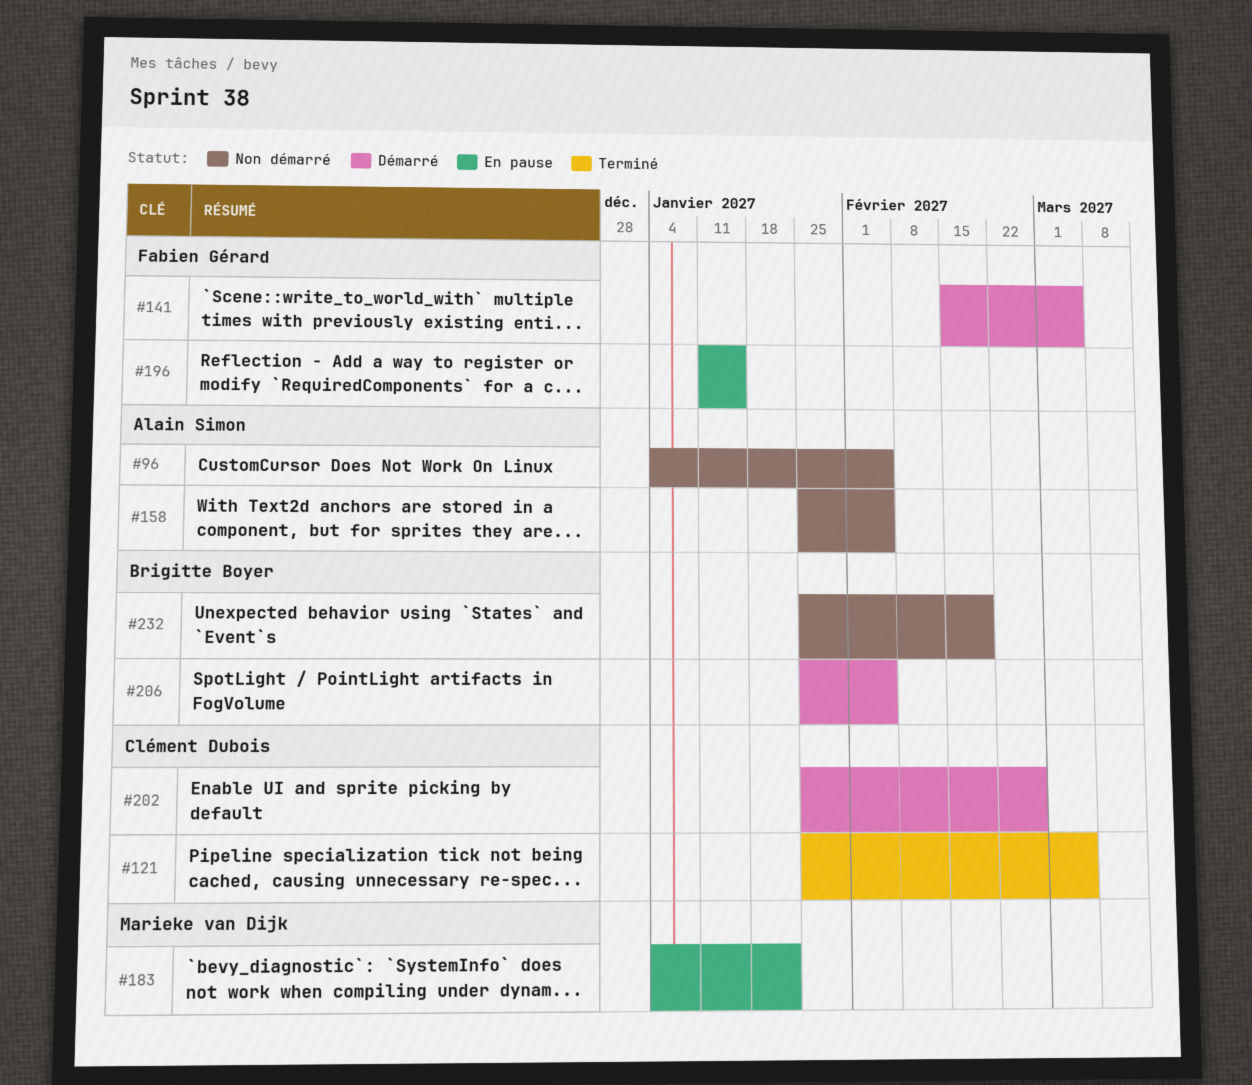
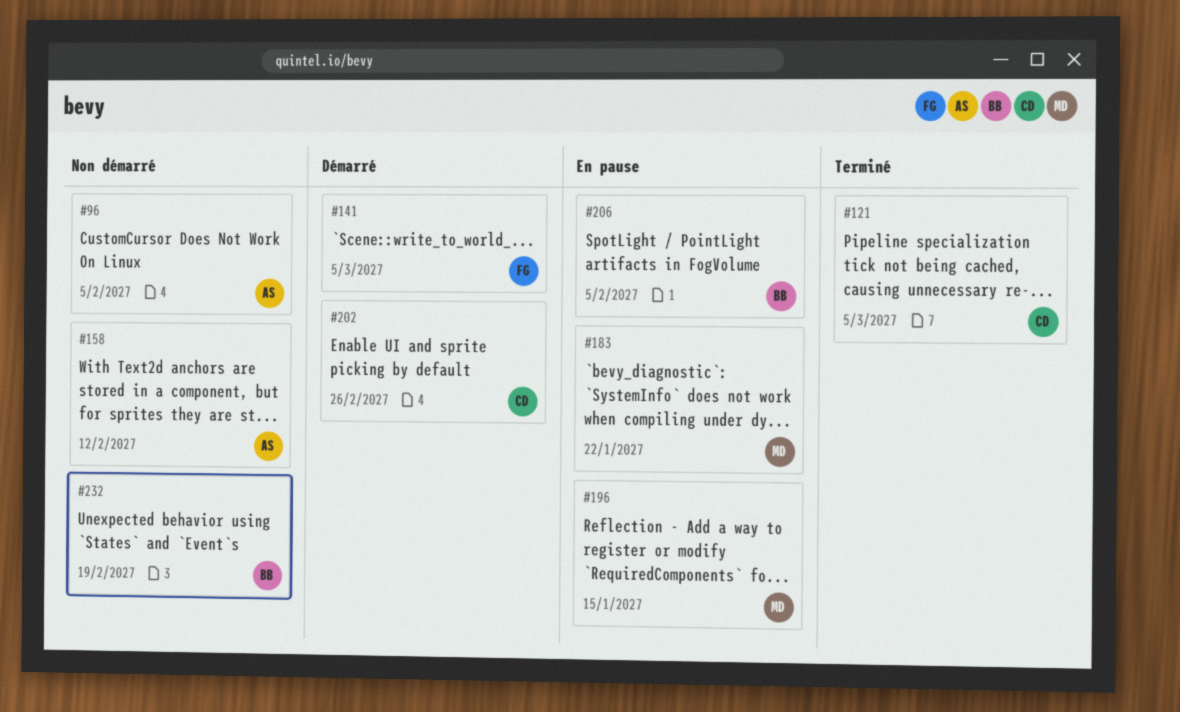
#158, due: Feb 5 -> Feb 12
#196, owner: Fabien Gérard -> Marieke van Dijk
#206, status: Démarré -> En pause

